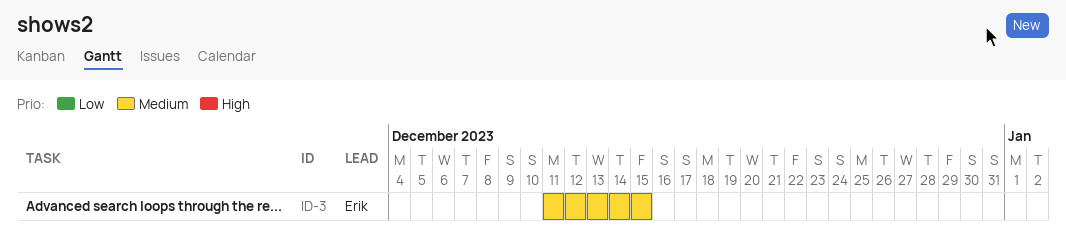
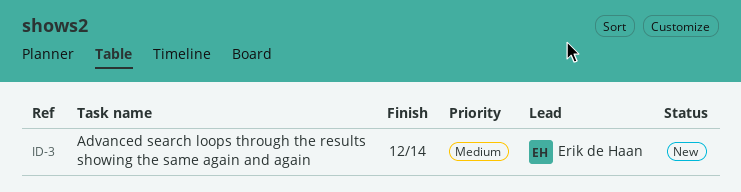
ID-3, due: Dec 15 -> Dec 14

